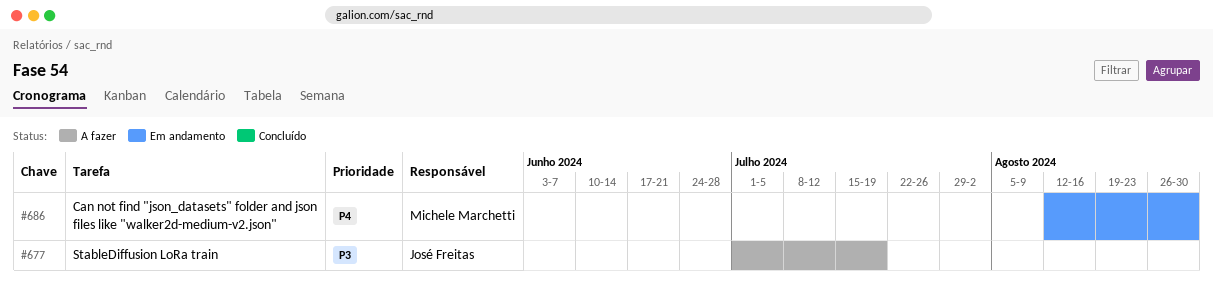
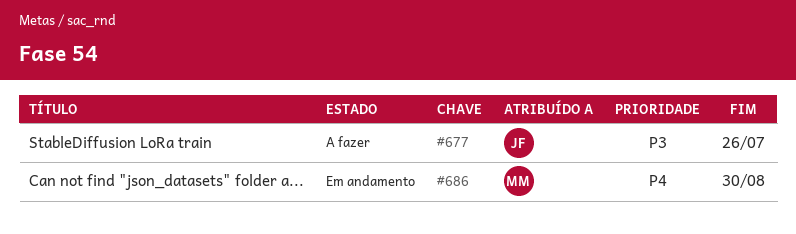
#677, due: Jul 19 -> Jul 26

